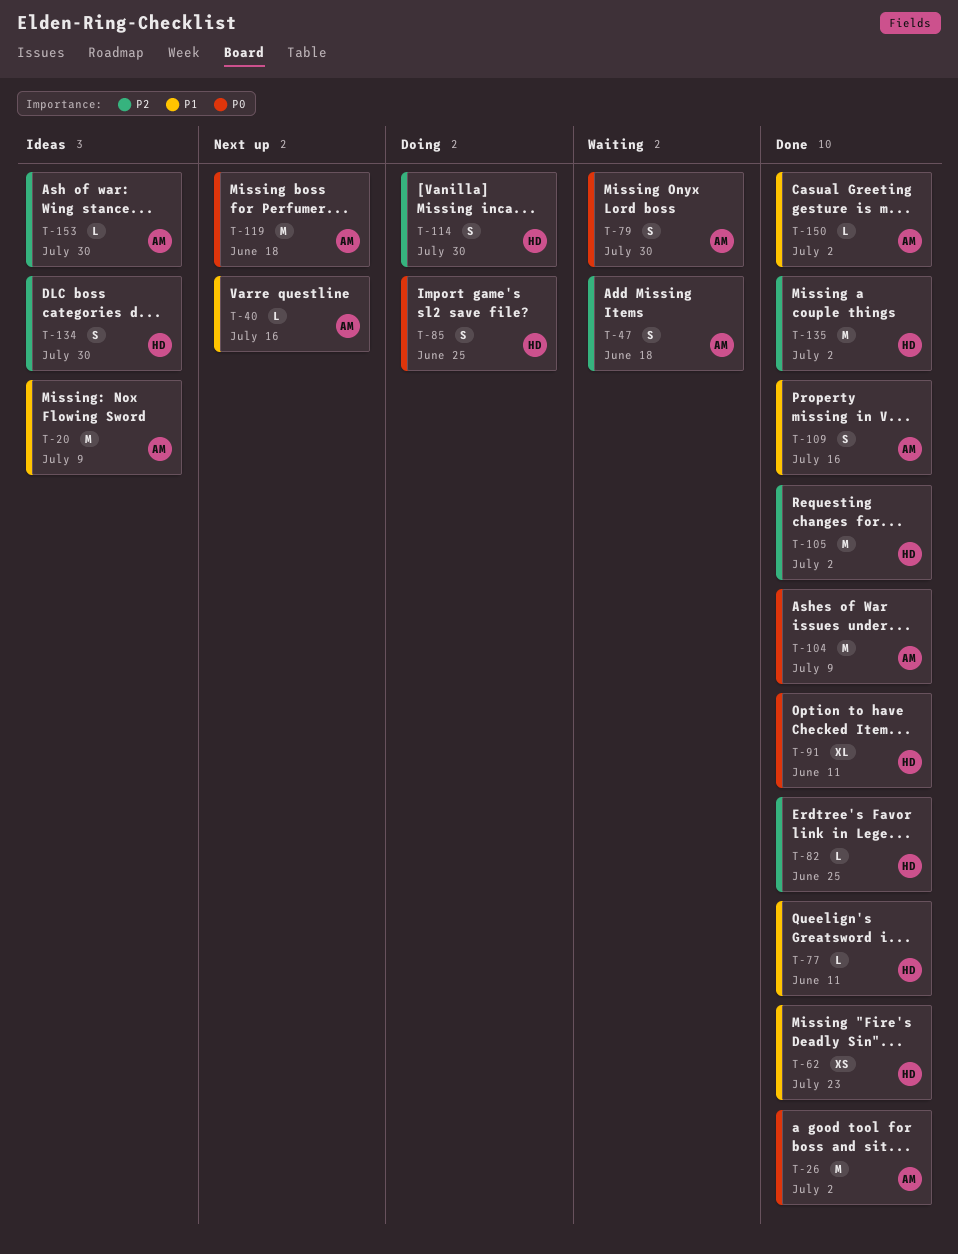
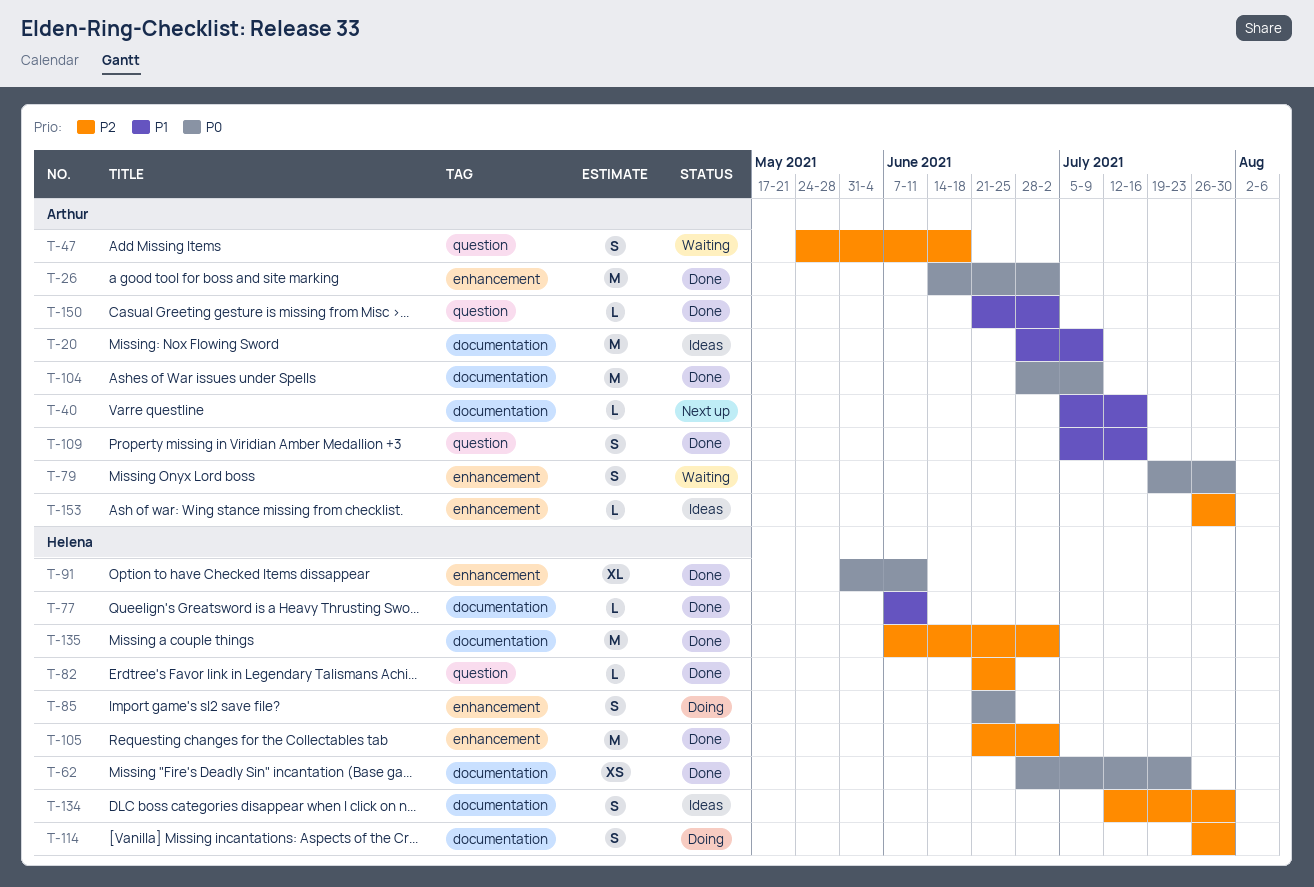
T-62, priority: P1 -> P0
T-119: present -> none

